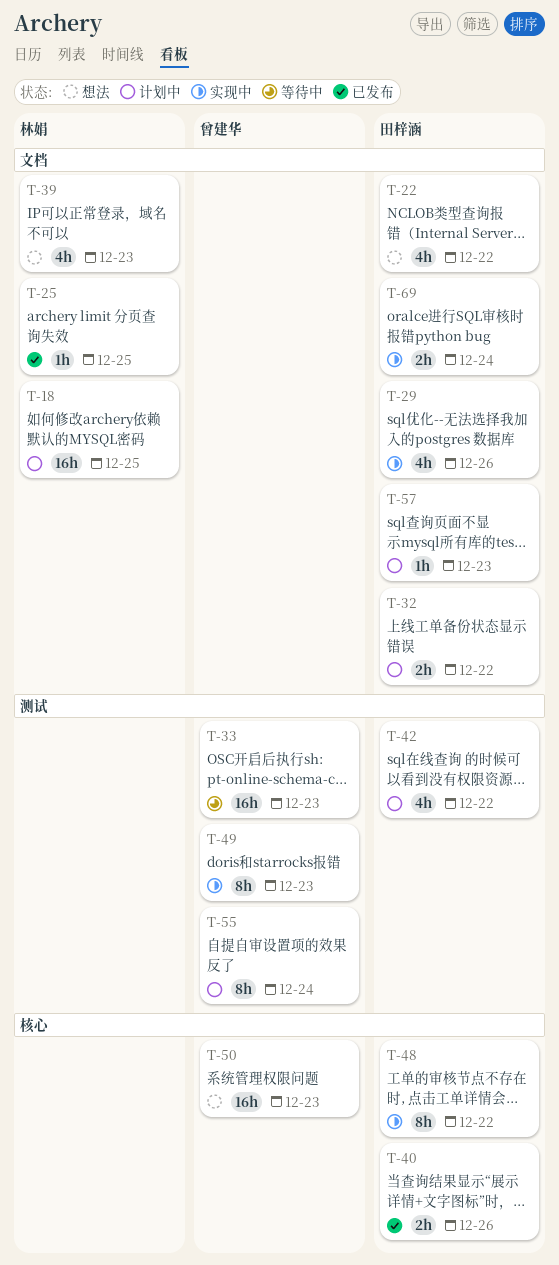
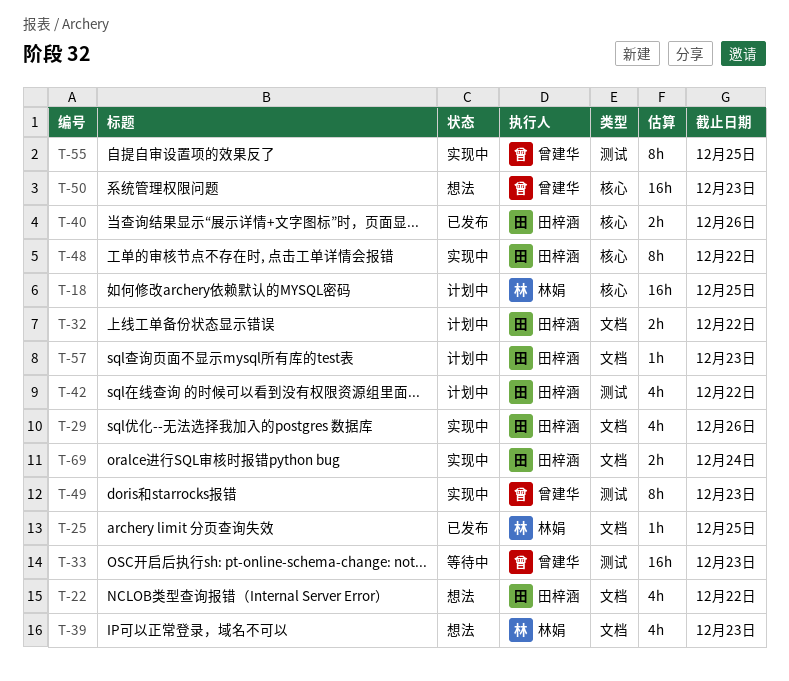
T-18, label: 文档 -> 核心
T-55, status: 计划中 -> 实现中
T-55, due: Dec 24 -> Dec 25

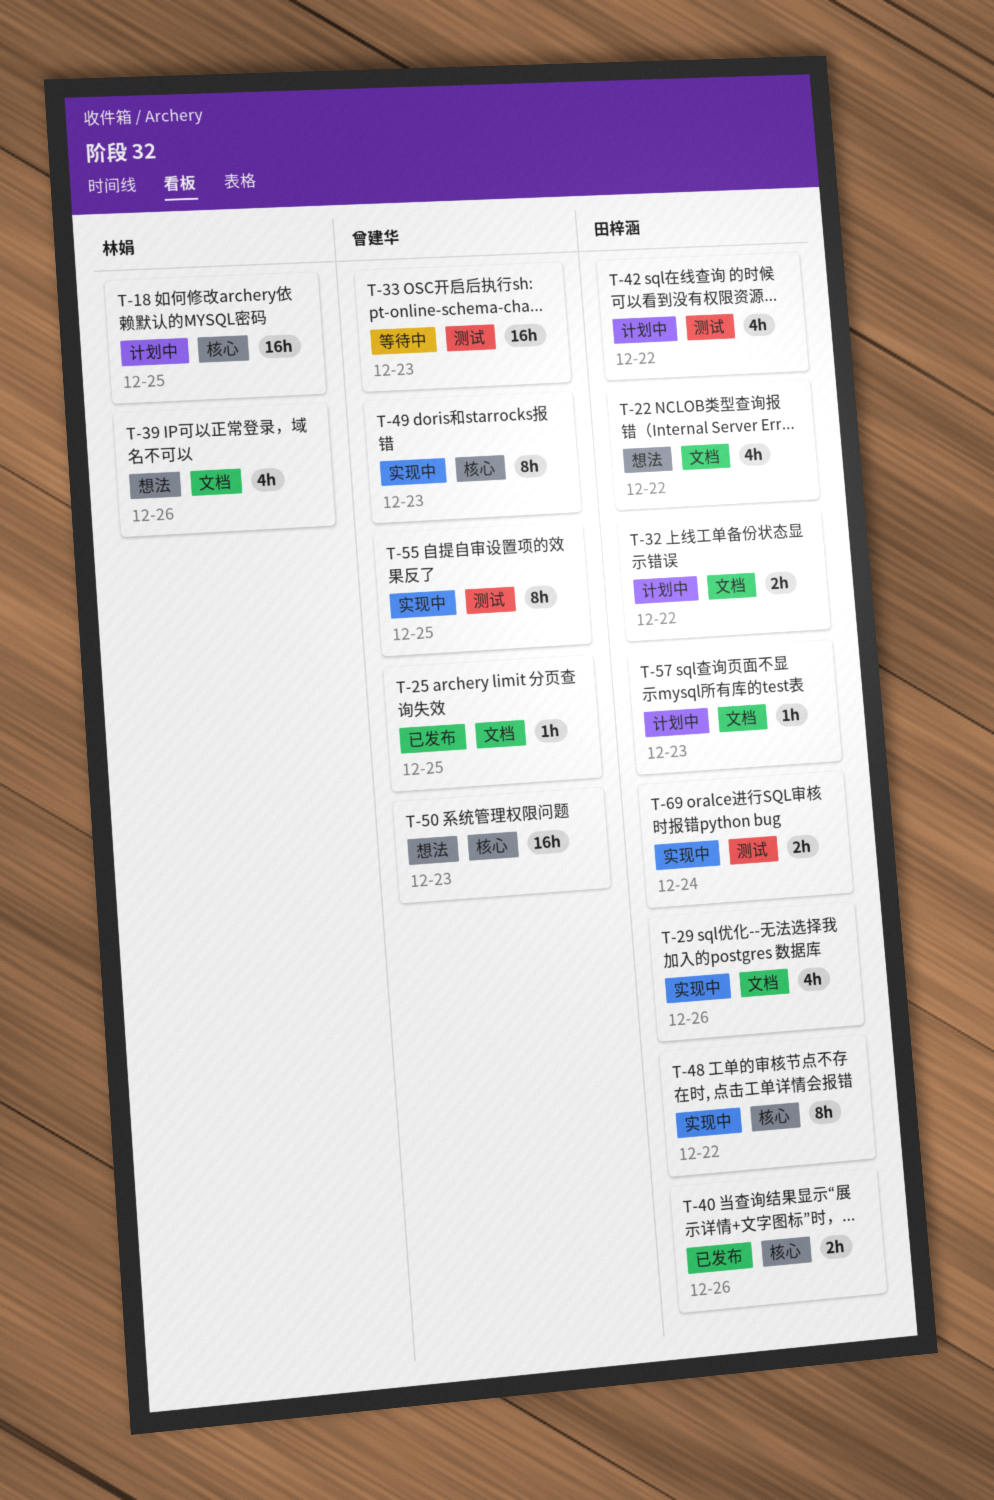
T-25, owner: 林娟 -> 曾建华
T-39, due: Dec 23 -> Dec 26
T-49, label: 测试 -> 核心
T-69, label: 文档 -> 测试

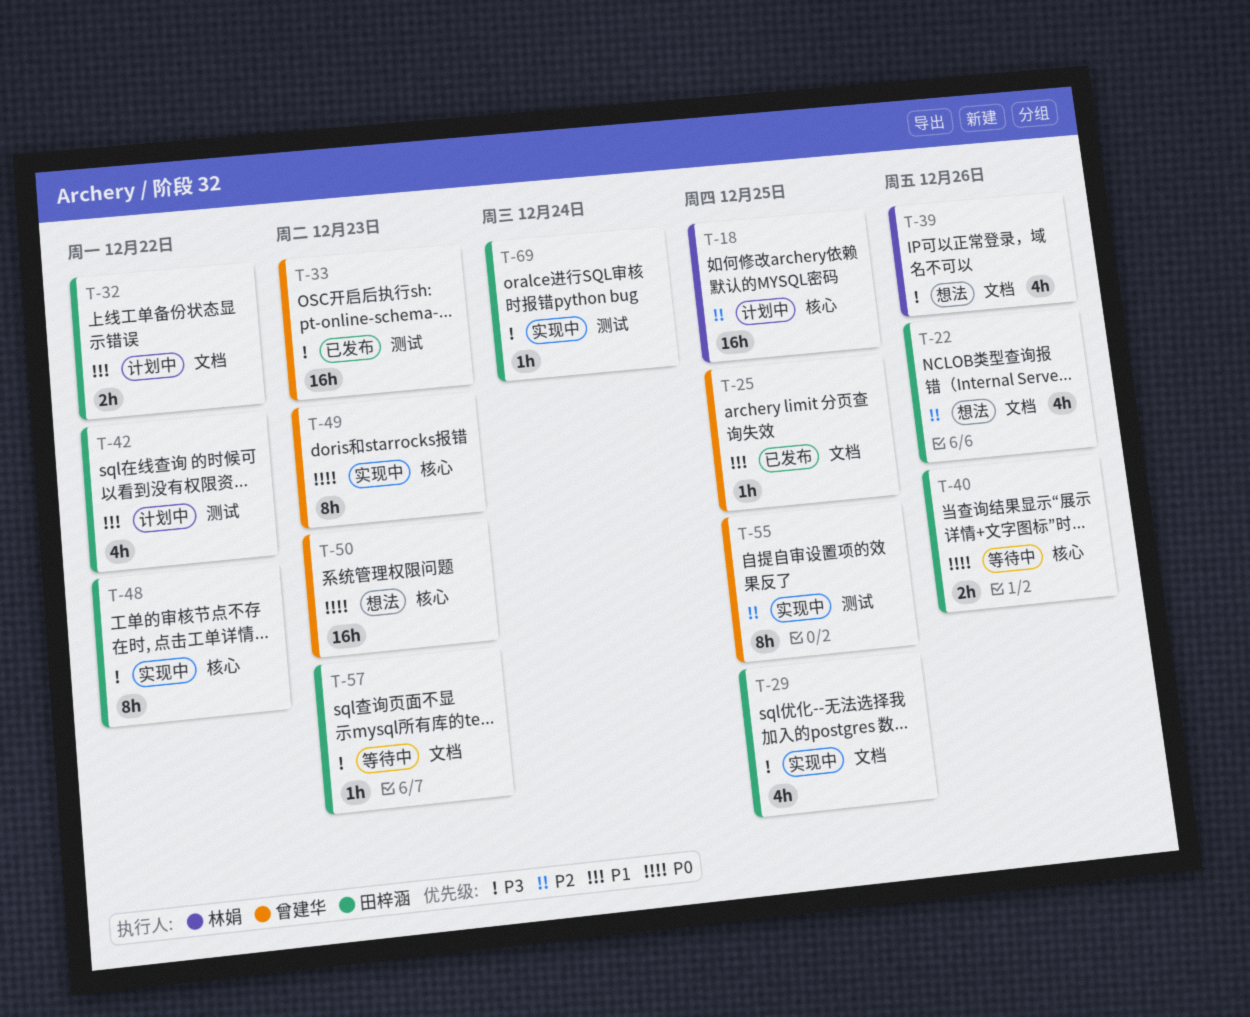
T-22, due: Dec 22 -> Dec 26
T-29, due: Dec 26 -> Dec 25
T-33, status: 等待中 -> 已发布
T-40, status: 已发布 -> 等待中
T-57, status: 计划中 -> 等待中
T-69, estimate: 2h -> 1h

